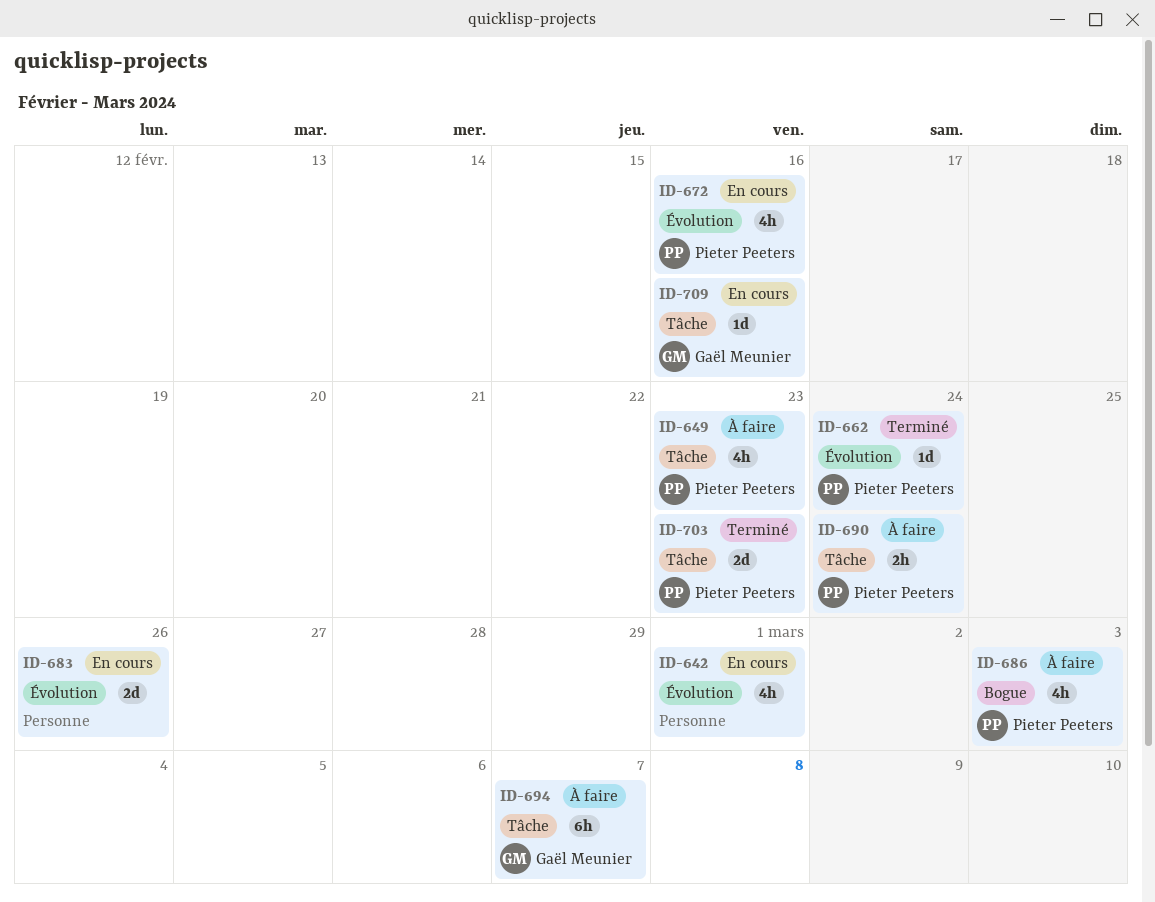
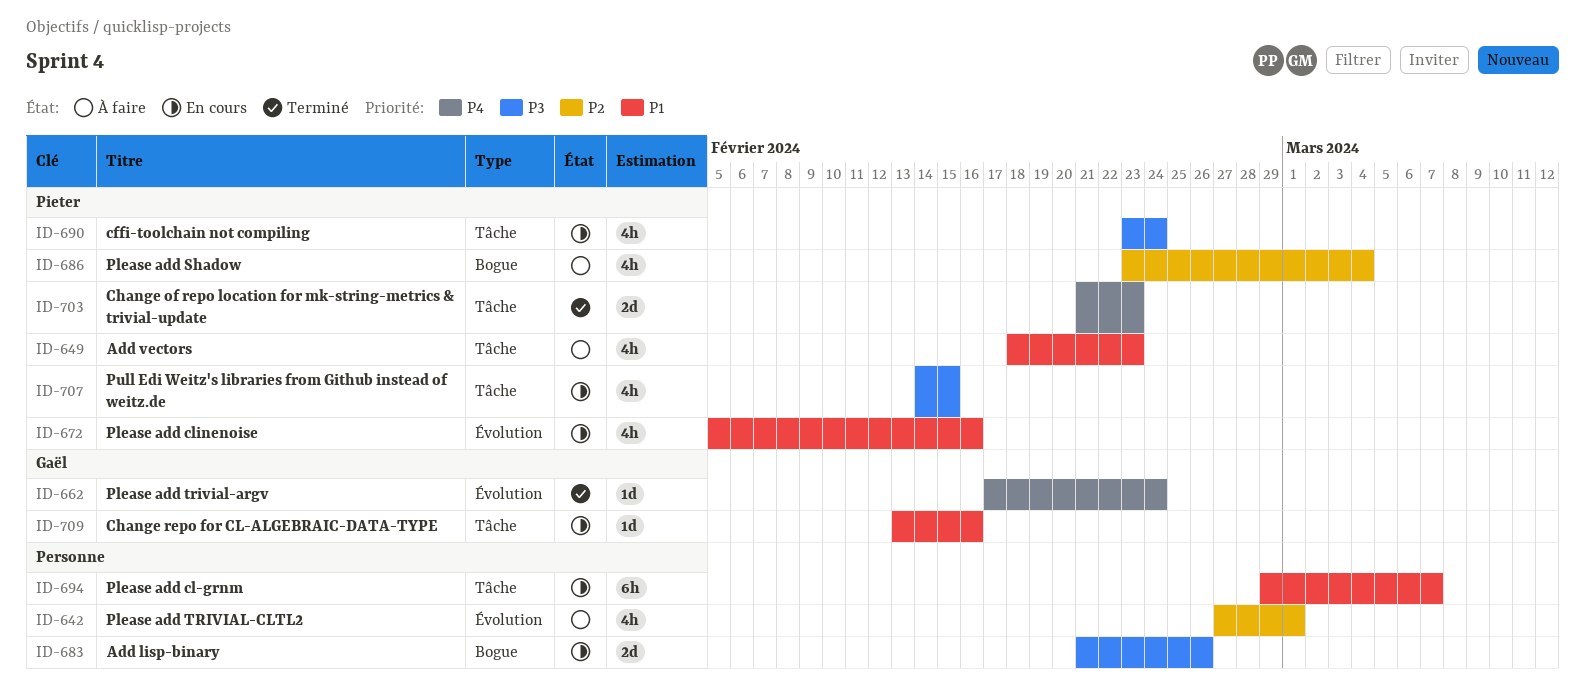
ID-642, status: En cours -> À faire
ID-662, owner: Pieter Peeters -> Gaël Meunier
ID-683, label: Évolution -> Bogue
ID-686, due: Mar 3 -> Mar 4
ID-690, status: À faire -> En cours
ID-690, estimate: 2h -> 4h
ID-694, status: À faire -> En cours
ID-694, owner: Gaël Meunier -> none
ID-707: none -> present

